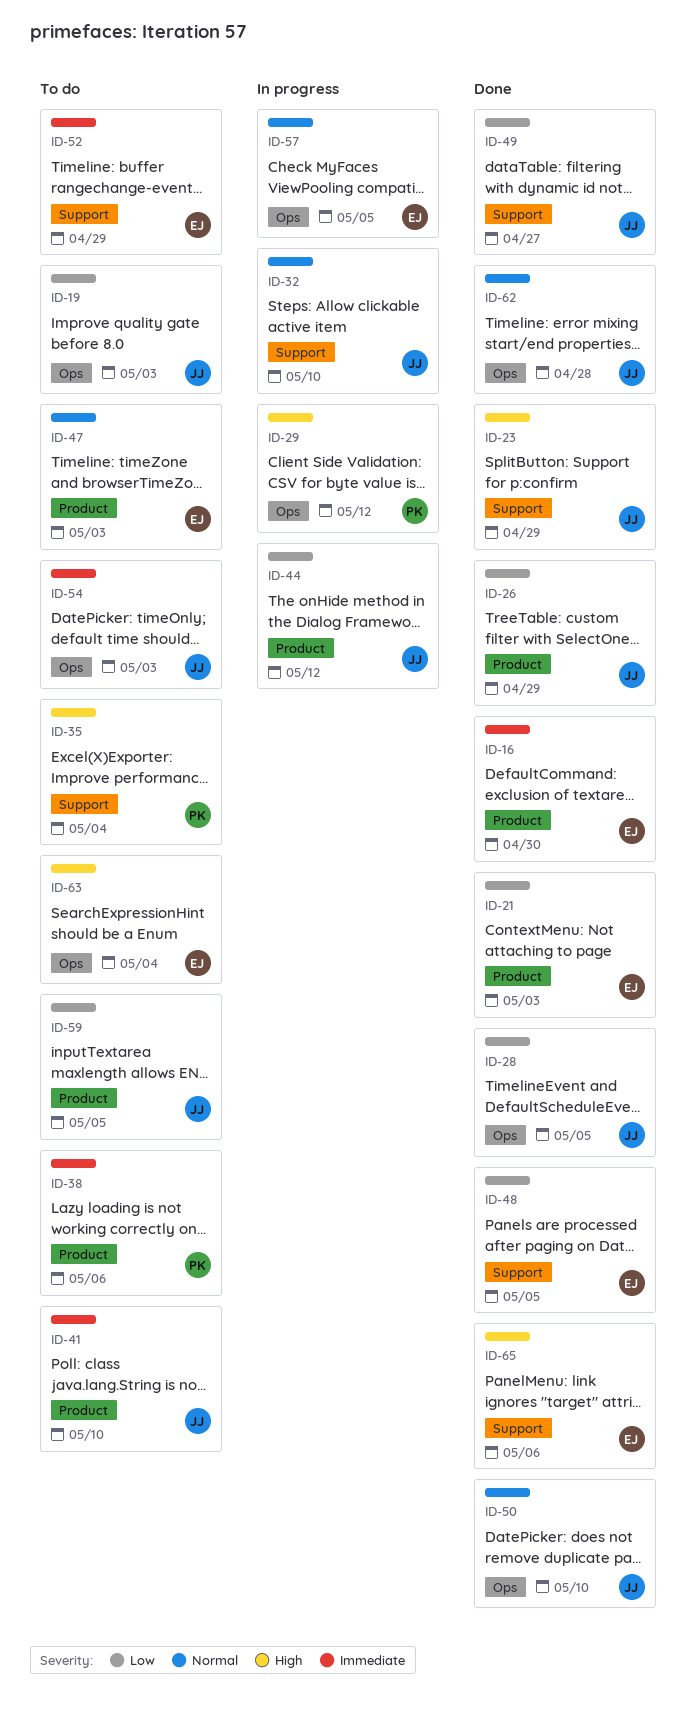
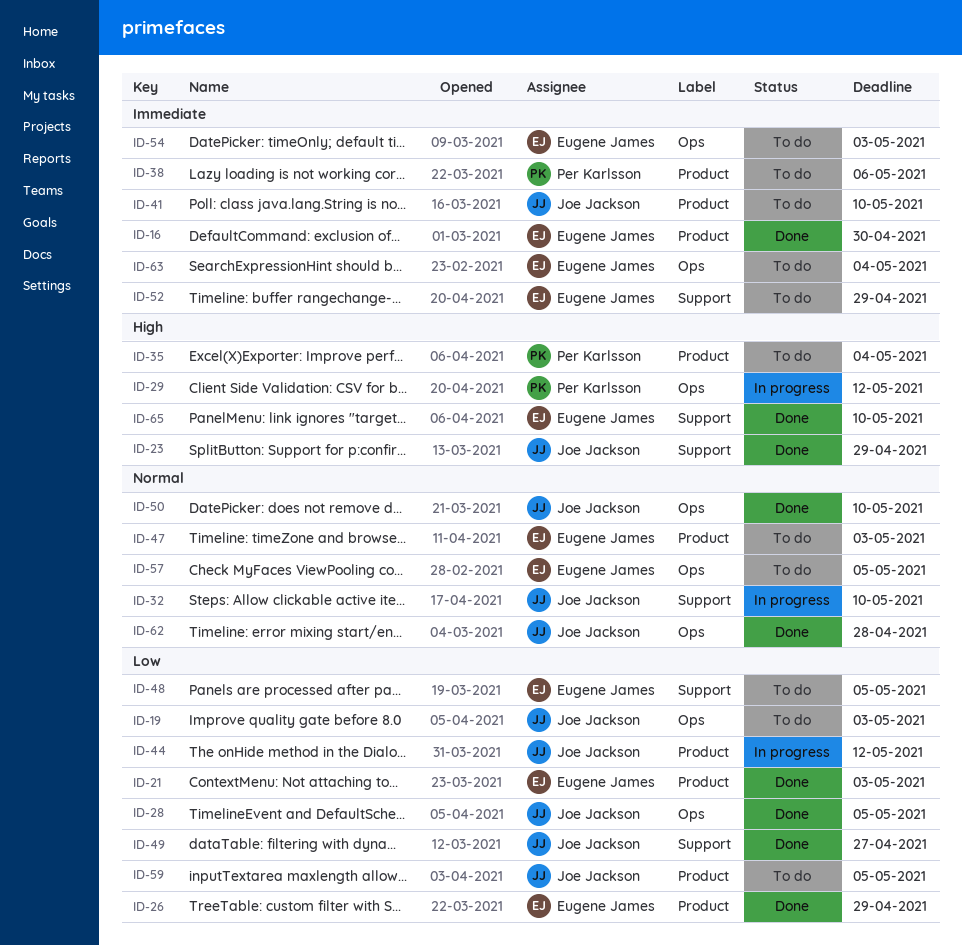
ID-26, owner: Joe Jackson -> Eugene James
ID-35, label: Support -> Product
ID-48, status: Done -> To do
ID-54, owner: Joe Jackson -> Eugene James
ID-57, status: In progress -> To do
ID-63, priority: High -> Immediate
ID-65, due: May 6 -> May 10

